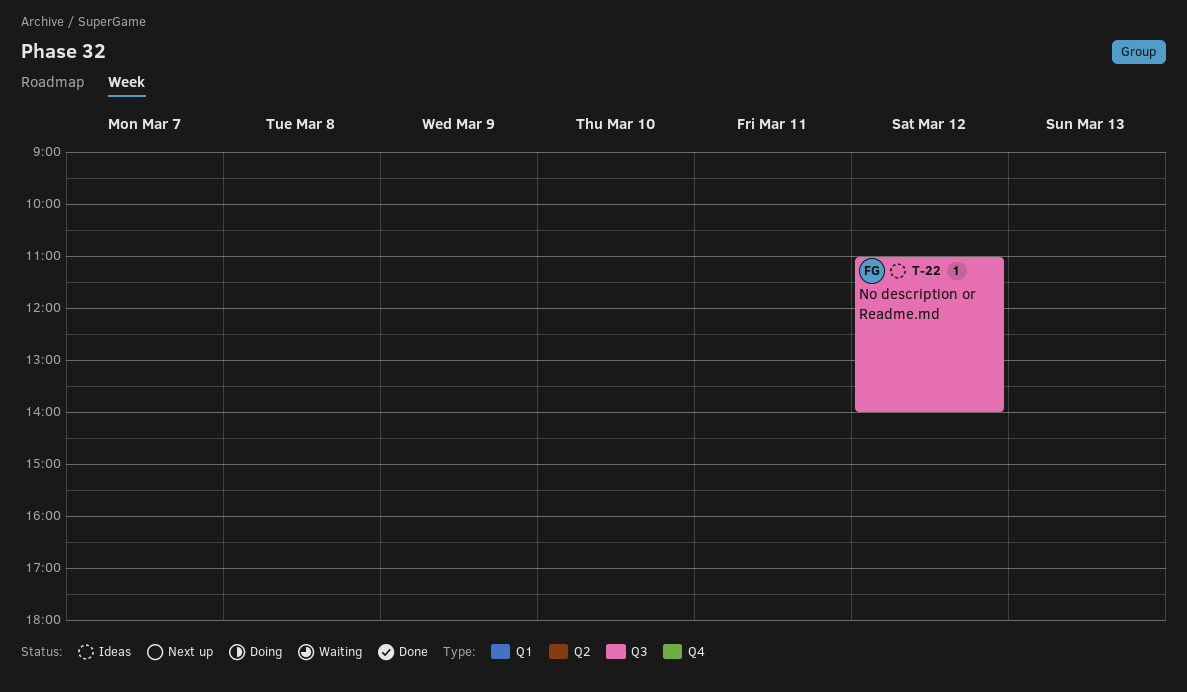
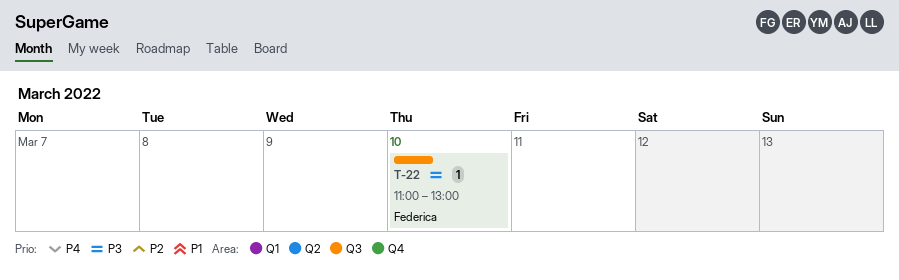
T-22, day: Mar 12 -> Mar 10
T-22, ends: 14:00 -> 13:00

